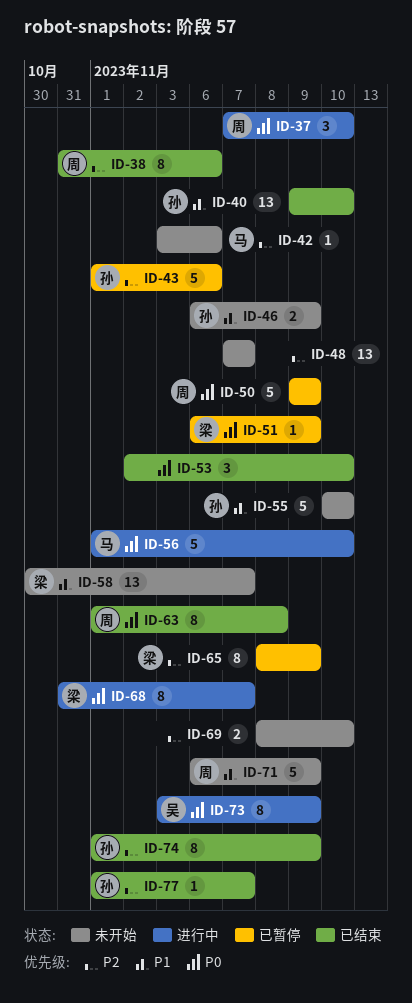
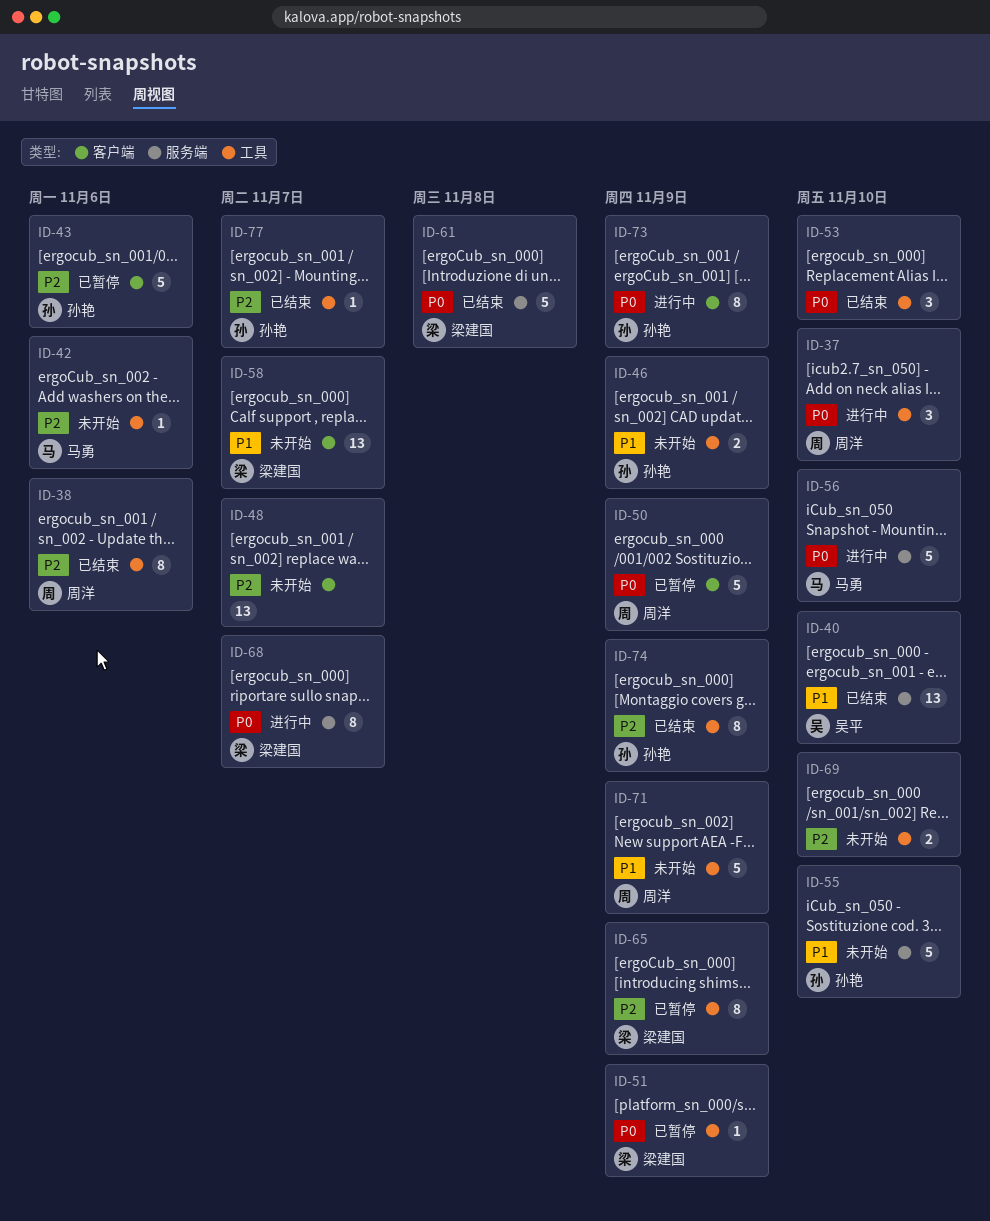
ID-40, owner: 孙艳 -> 吴平
ID-61: none -> present
ID-63: present -> none
ID-73, owner: 吴平 -> 孙艳

